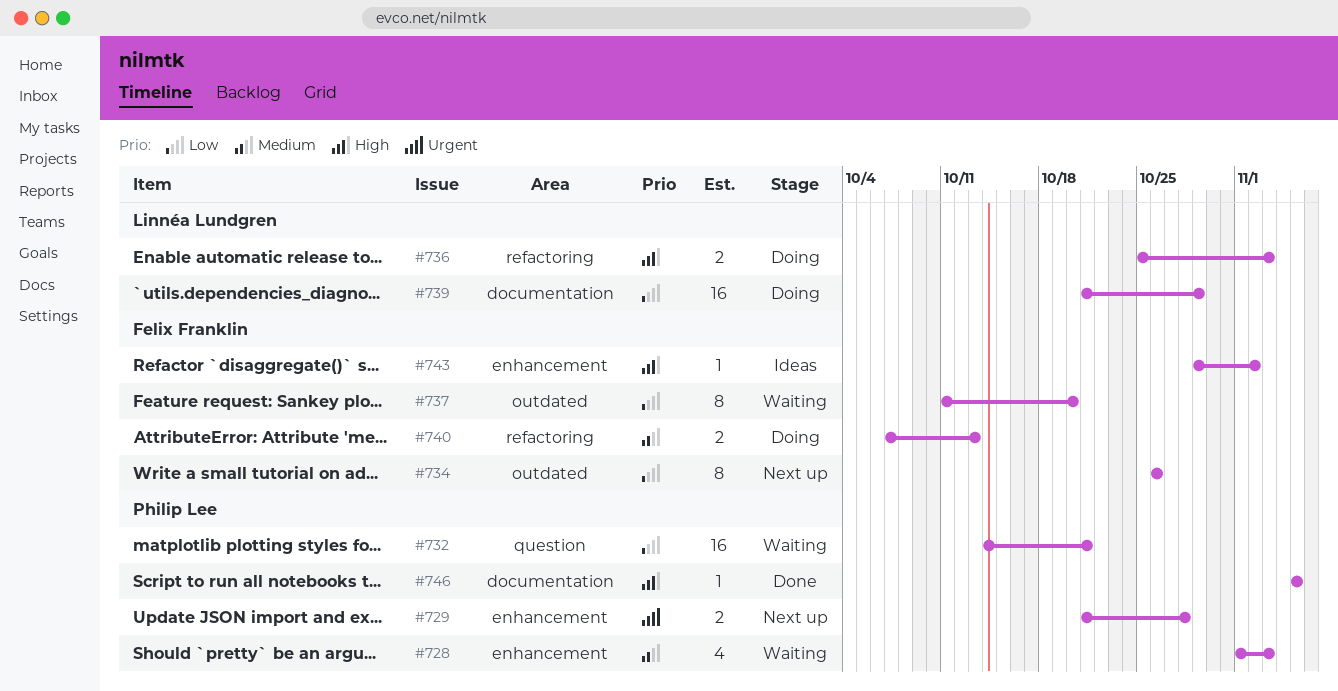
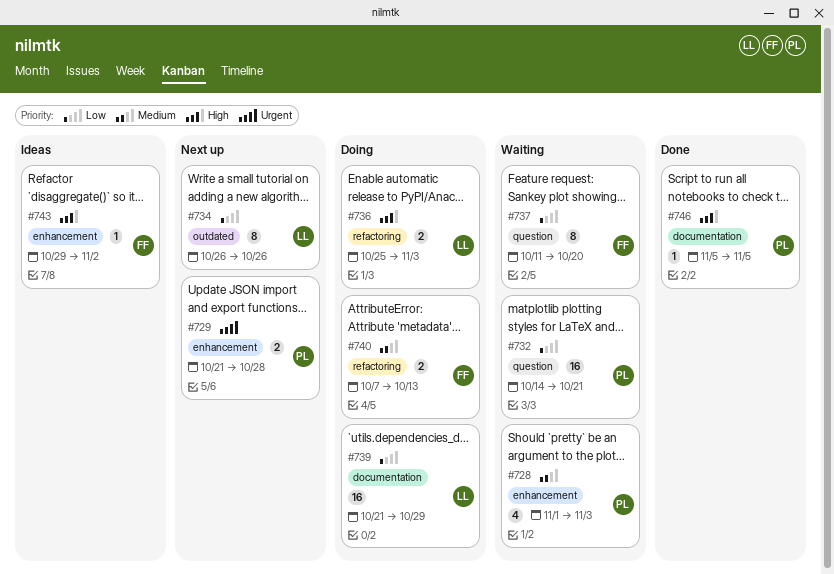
#734, owner: Felix Franklin -> Linnéa Lundgren
#737, label: outdated -> question

